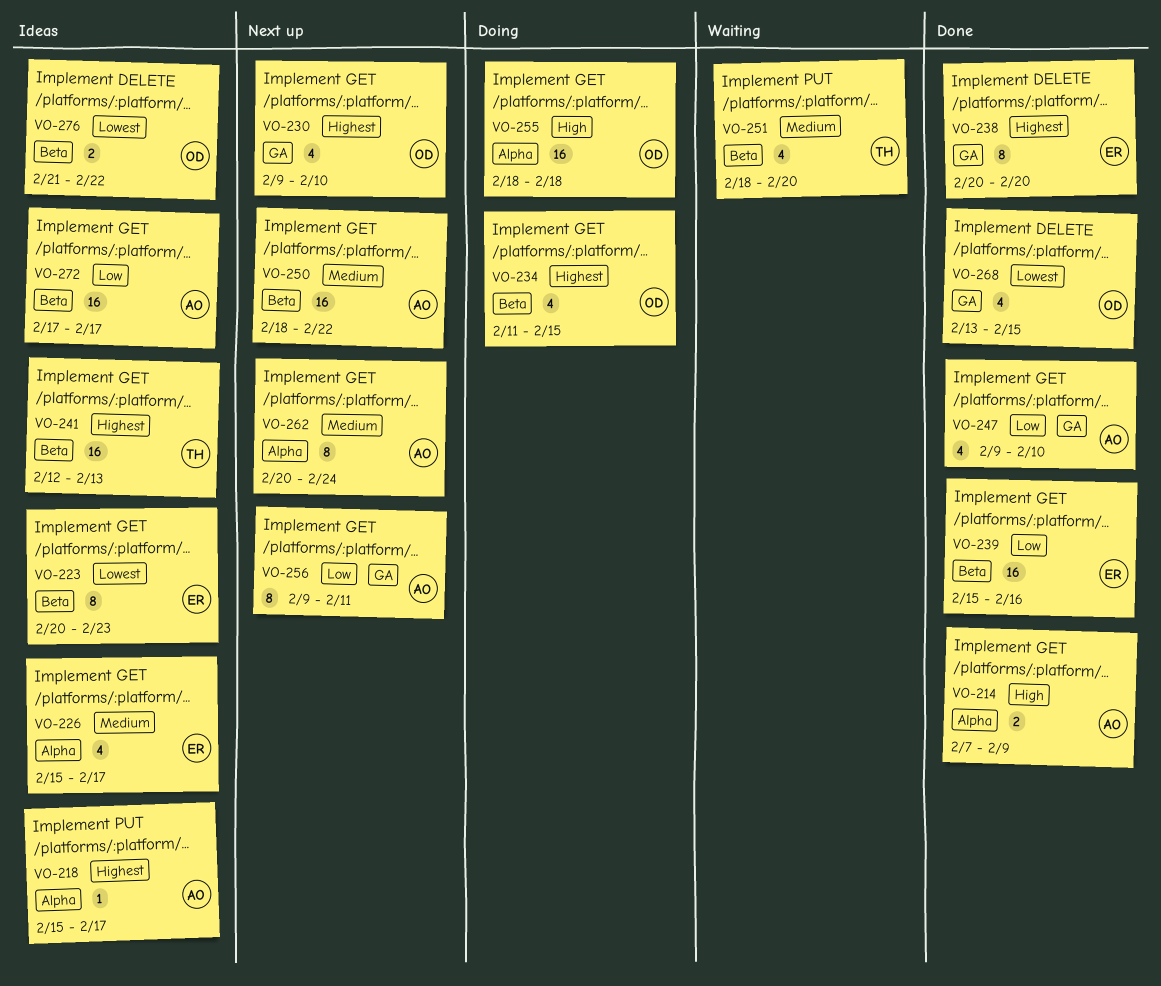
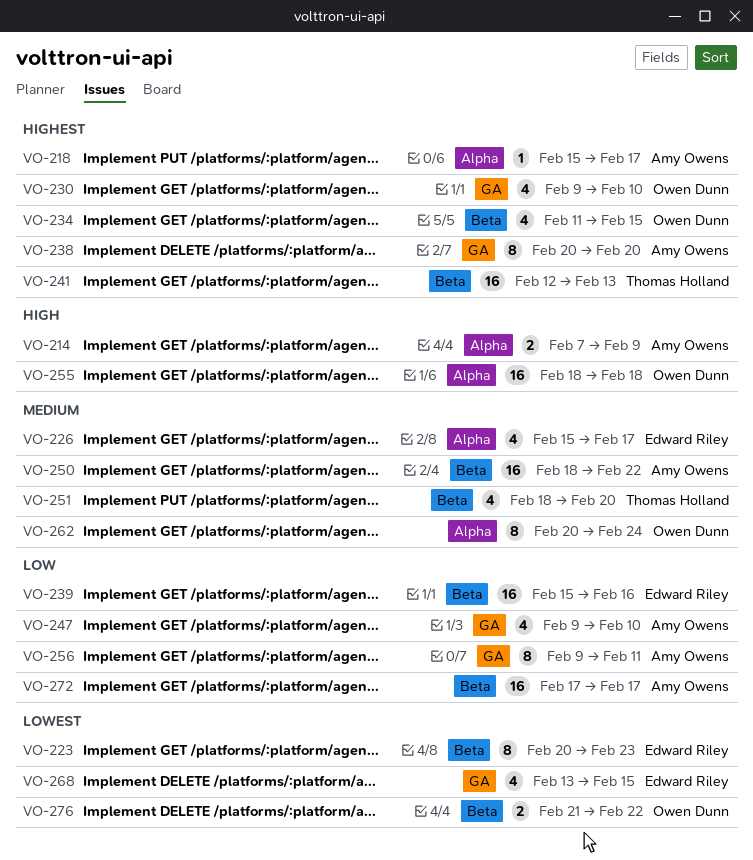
VO-238, owner: Edward Riley -> Amy Owens
VO-262, owner: Amy Owens -> Owen Dunn
VO-268, owner: Owen Dunn -> Edward Riley

